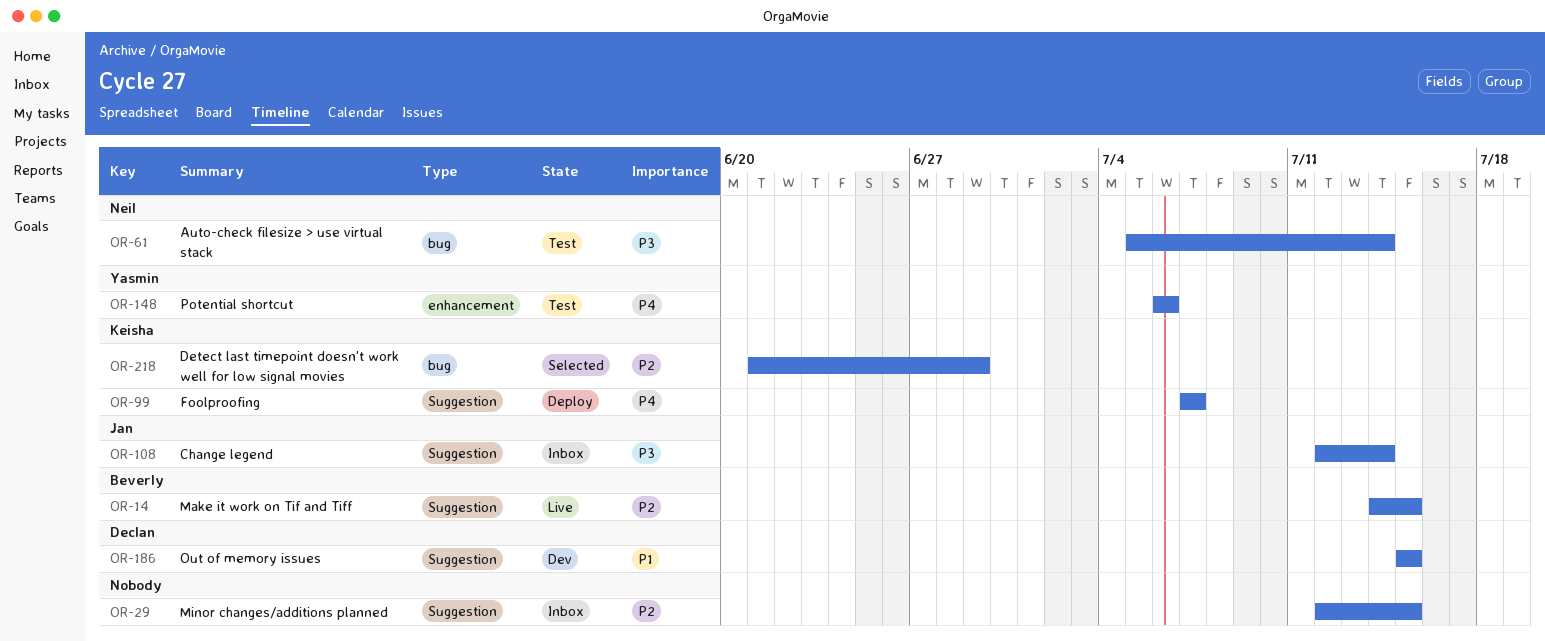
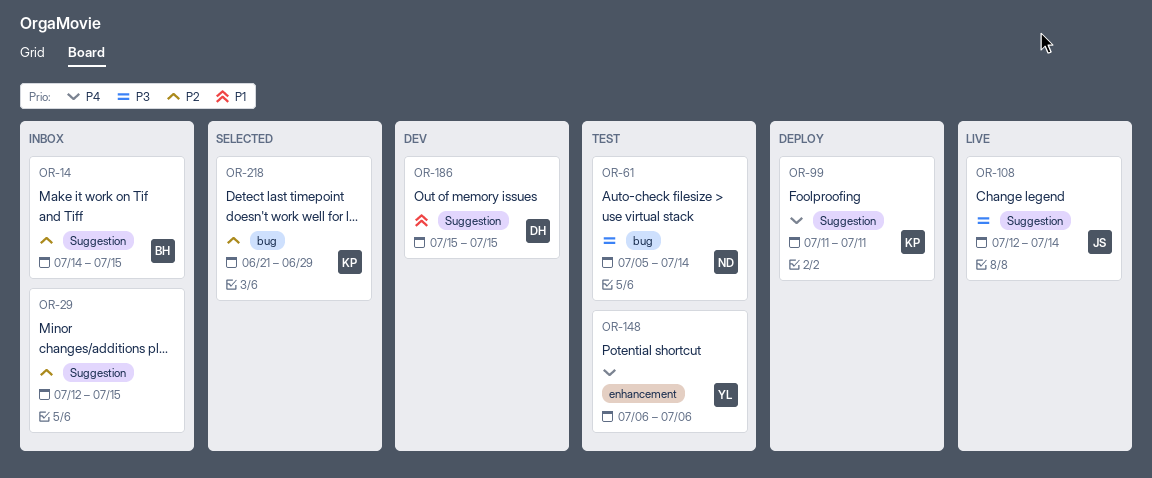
OR-14, status: Live -> Inbox
OR-99, start: Jul 7 -> Jul 11
OR-99, due: Jul 7 -> Jul 11
OR-108, status: Inbox -> Live

